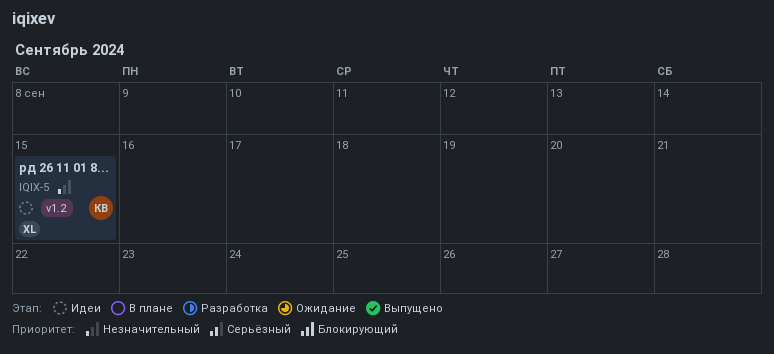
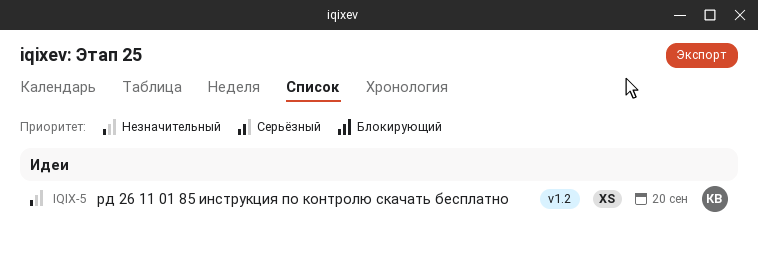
IQIX-5, estimate: XL -> XS
IQIX-5, due: Sep 15 -> Sep 20

